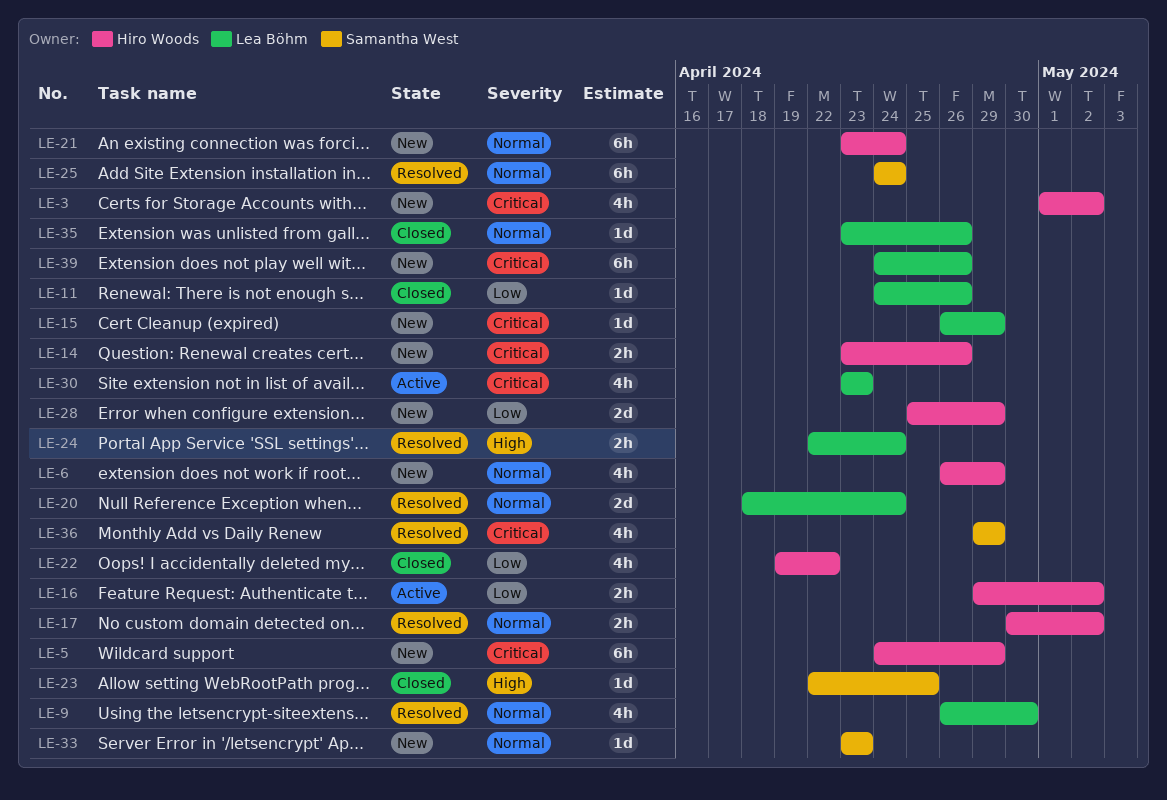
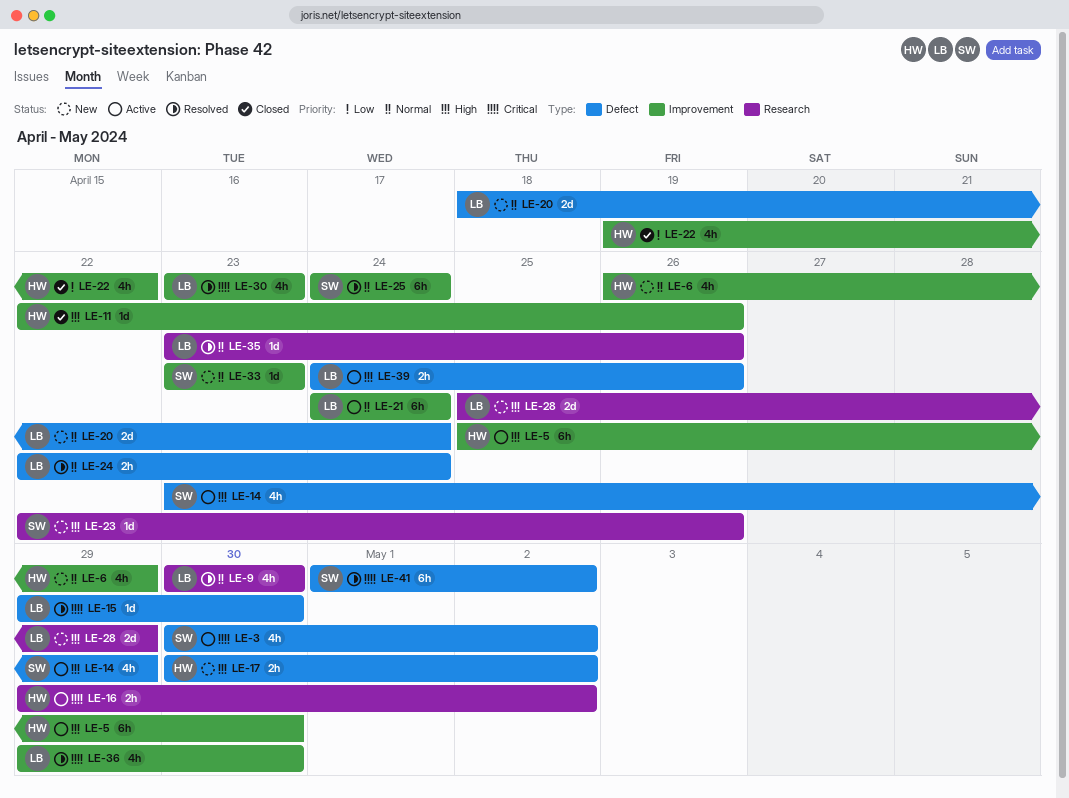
LE-3, status: New -> Active
LE-3, owner: Hiro Woods -> Samantha West
LE-3, start: May 1 -> Apr 30
LE-5, status: New -> Active
LE-5, priority: Critical -> High
LE-5, start: Apr 24 -> Apr 25
LE-5, due: Apr 29 -> Apr 30
LE-9, start: Apr 26 -> Apr 30
LE-11, owner: Lea Böhm -> Hiro Woods
LE-11, priority: Low -> High
LE-11, start: Apr 24 -> Apr 22
LE-14, status: New -> Active
LE-14, owner: Hiro Woods -> Samantha West
LE-14, priority: Critical -> High
LE-14, estimate: 2h -> 4h
LE-14, due: Apr 26 -> Apr 29
LE-15, status: New -> Resolved
LE-15, start: Apr 26 -> Apr 29
LE-15, due: Apr 29 -> Apr 30
LE-16, priority: Low -> Critical
LE-17, status: Resolved -> New
LE-17, priority: Normal -> High
LE-20, status: Resolved -> New
LE-21, status: New -> Active
LE-21, owner: Hiro Woods -> Lea Böhm
LE-21, start: Apr 23 -> Apr 24
LE-23, status: Closed -> New
LE-23, due: Apr 25 -> Apr 26
LE-24, priority: High -> Normal
LE-28, owner: Hiro Woods -> Lea Böhm
LE-28, priority: Low -> High
LE-30, status: Active -> Resolved
LE-35, status: Closed -> Resolved
LE-36, owner: Samantha West -> Lea Böhm
LE-36, due: Apr 29 -> Apr 30
LE-39, status: New -> Active
LE-39, priority: Critical -> High
LE-39, estimate: 6h -> 2h
LE-41: none -> present

